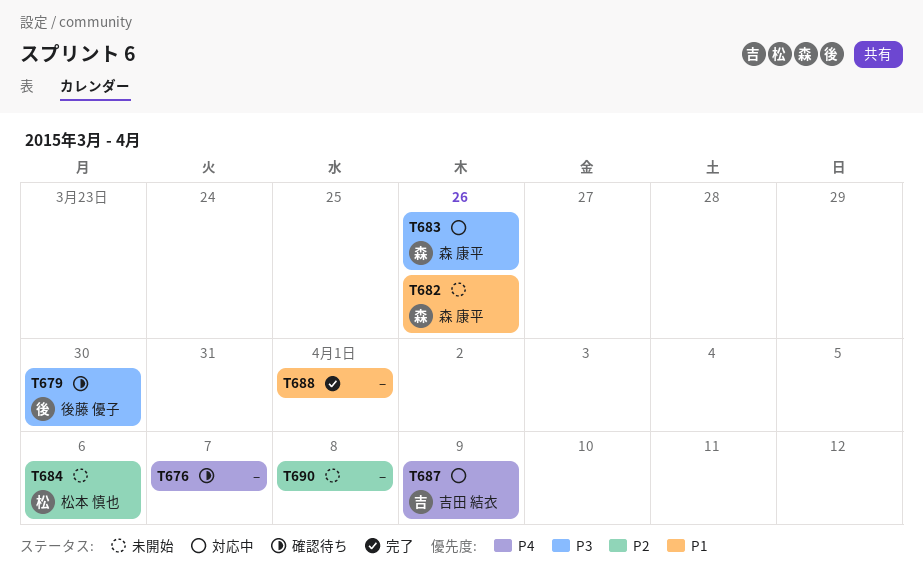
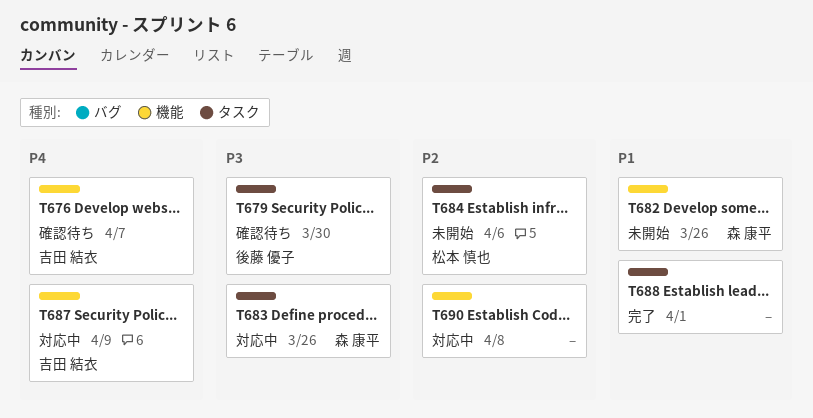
T676, owner: none -> 吉田 結衣
T690, status: 未開始 -> 対応中

